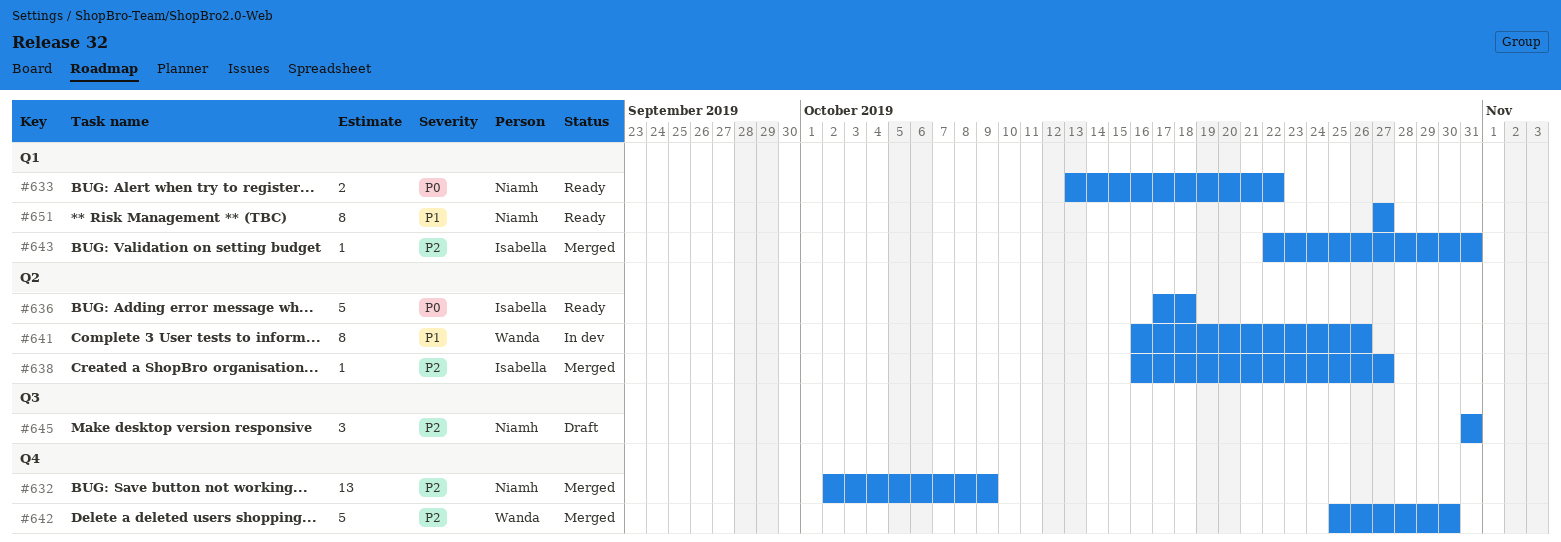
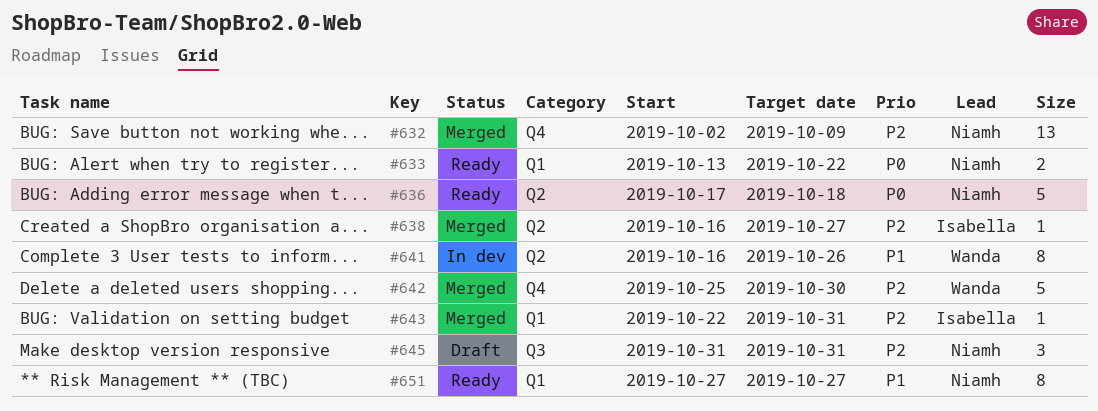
#636, owner: Isabella -> Niamh

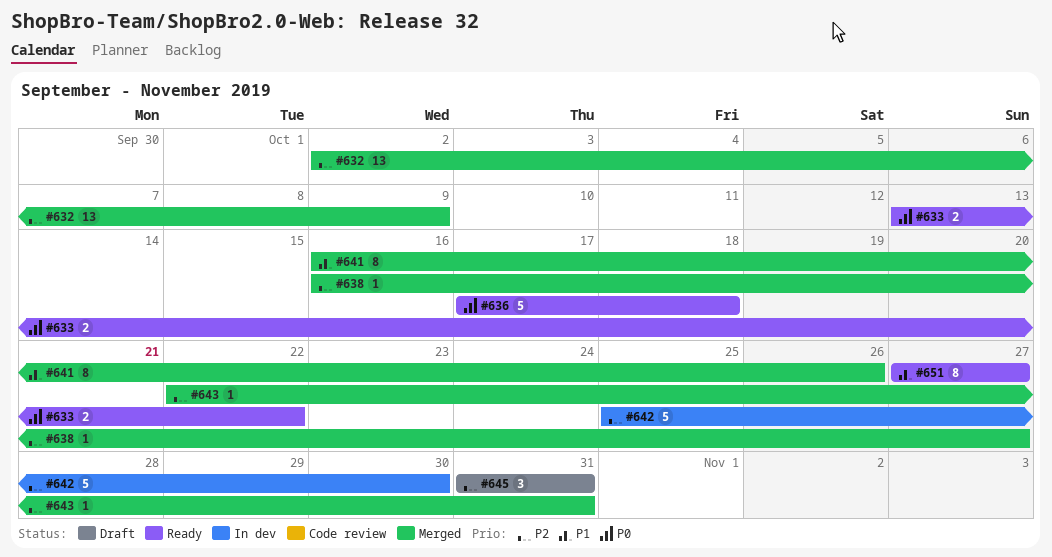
#641, status: In dev -> Merged
#642, status: Merged -> In dev

